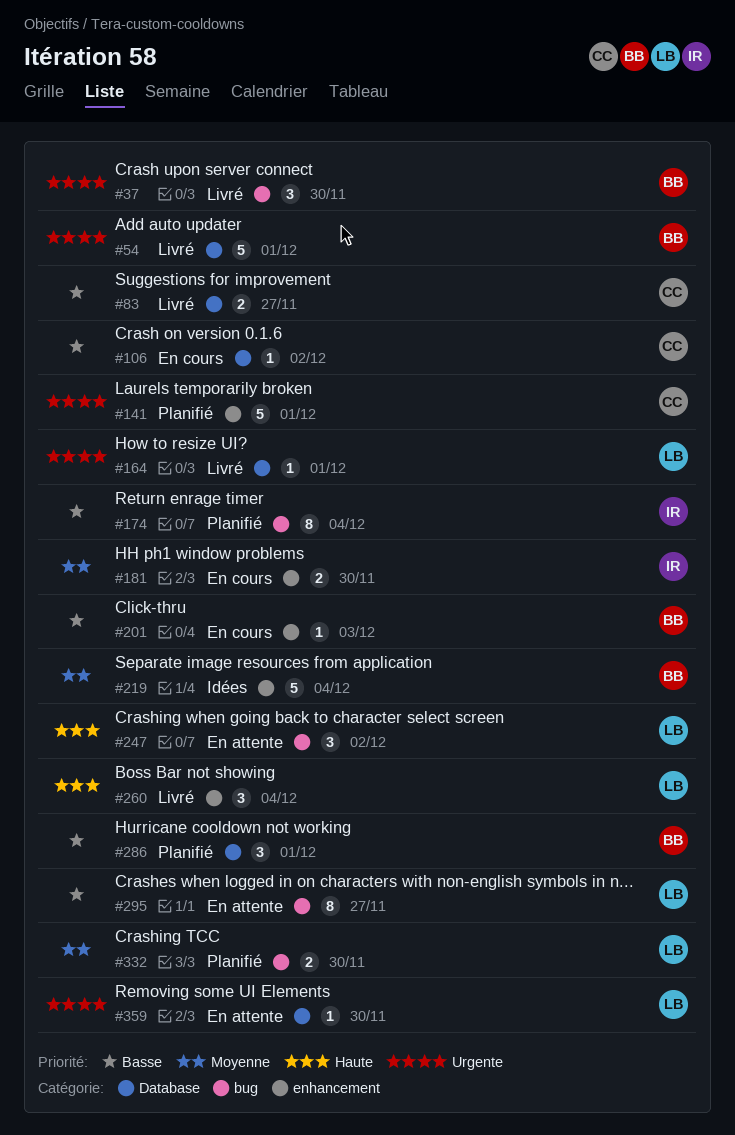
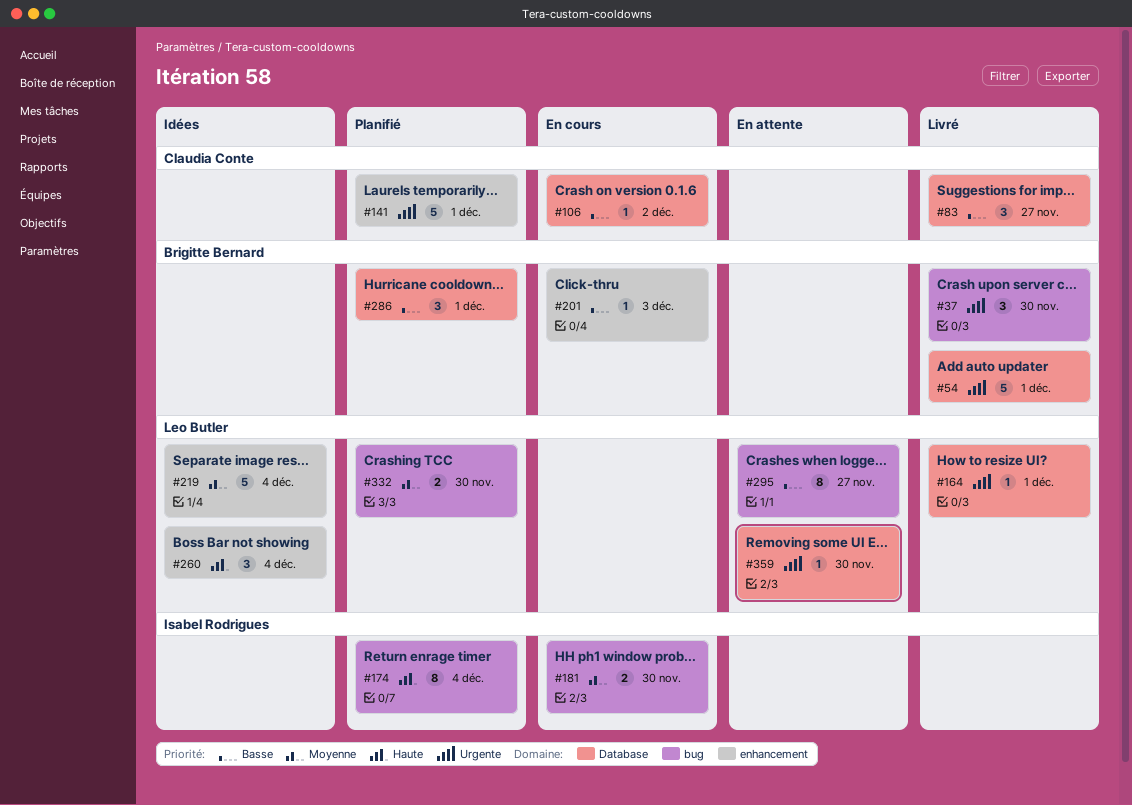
#83, estimate: 2 -> 3
#174, priority: Basse -> Haute
#181, label: enhancement -> bug
#219, owner: Brigitte Bernard -> Leo Butler
#247: present -> none
#260, status: Livré -> Idées

